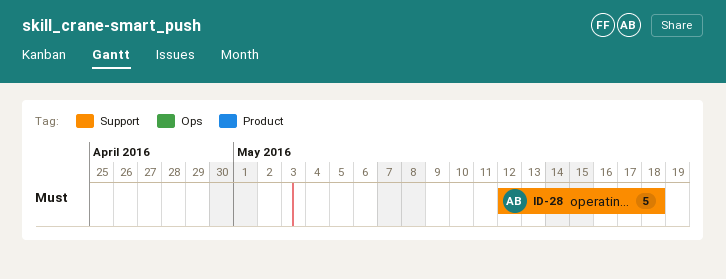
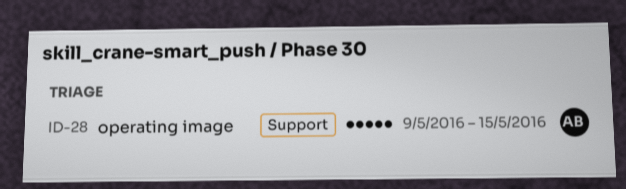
ID-28, start: May 12 -> May 9
ID-28, due: May 18 -> May 15

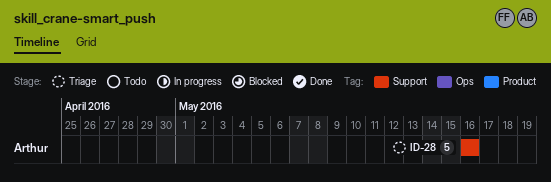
ID-28, start: May 9 -> May 16
ID-28, due: May 15 -> May 16

